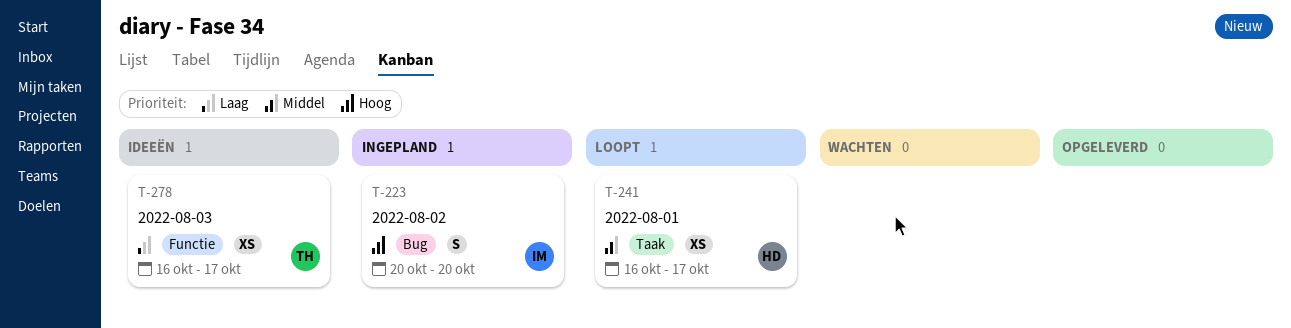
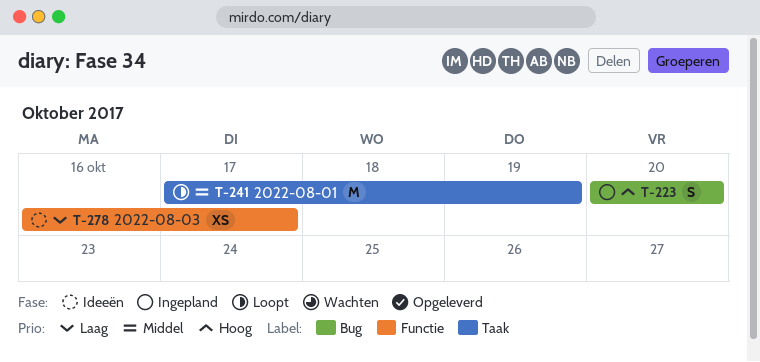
T-241, estimate: XS -> M
T-241, start: Oct 16 -> Oct 17
T-241, due: Oct 17 -> Oct 19

